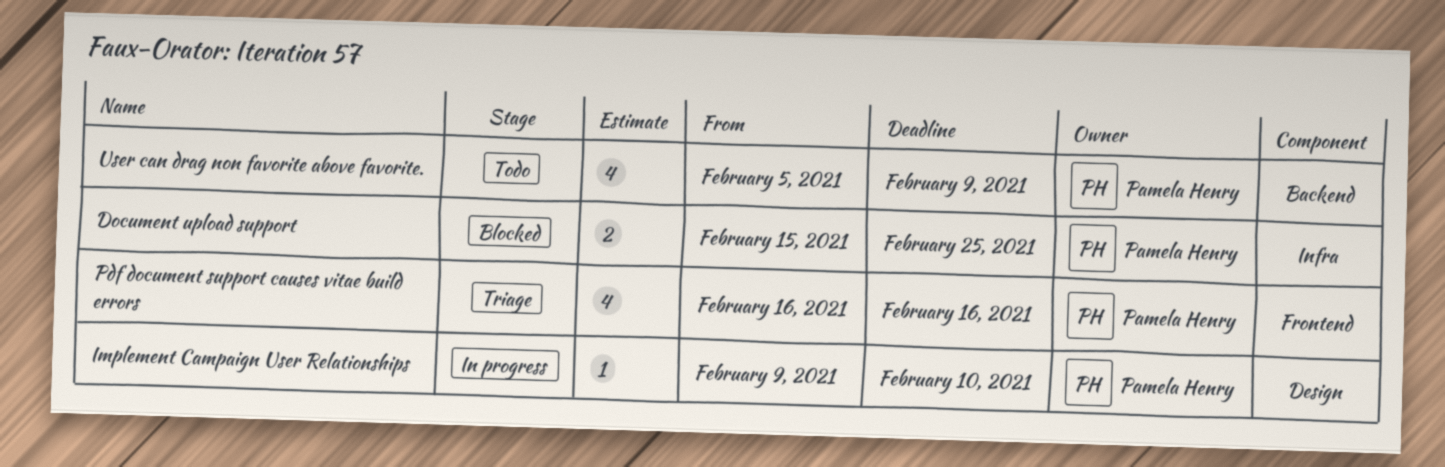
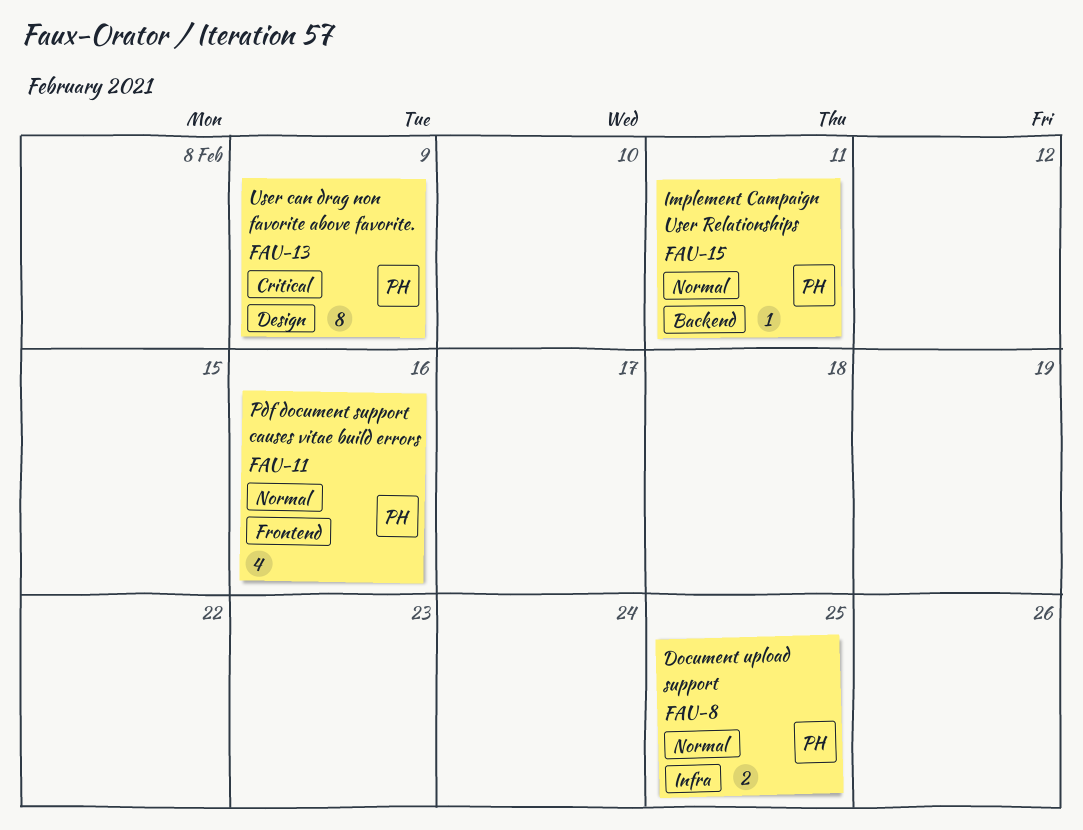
Implement Campaign User Relationships, label: Design -> Backend
Implement Campaign User Relationships, due: Feb 10 -> Feb 11
User can drag non favorite above favorite., label: Backend -> Design
User can drag non favorite above favorite., estimate: 4 -> 8

